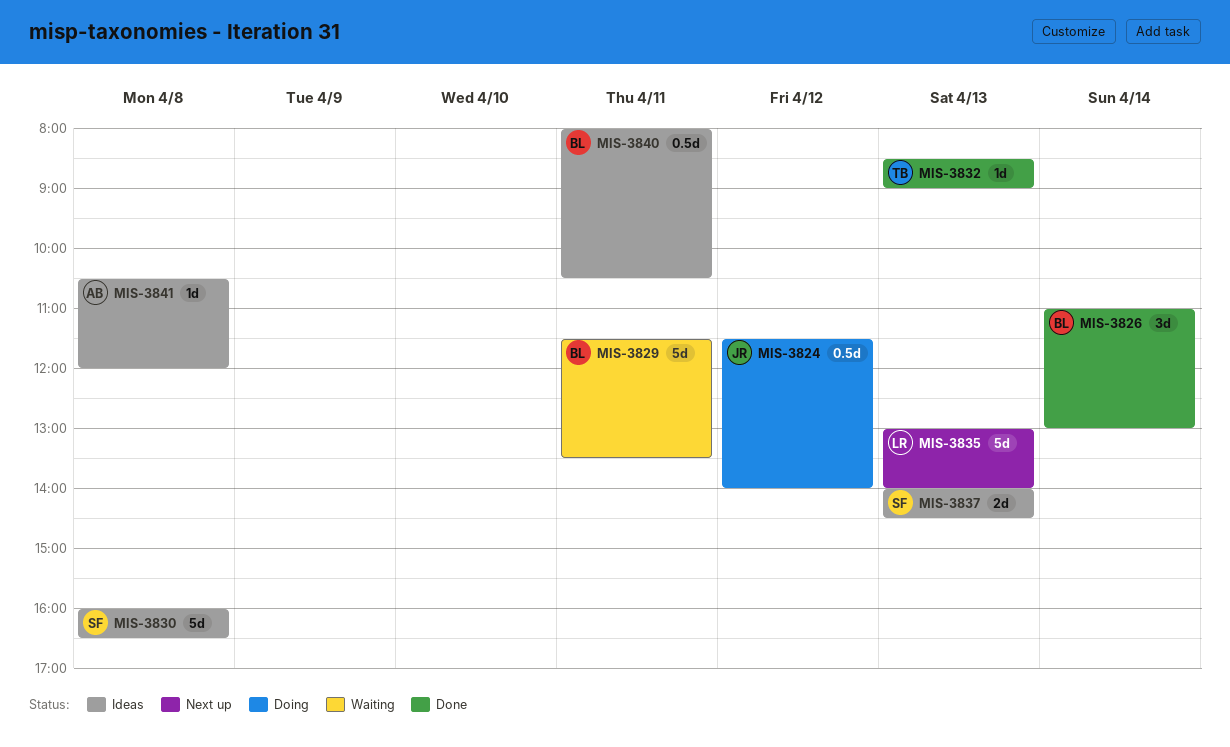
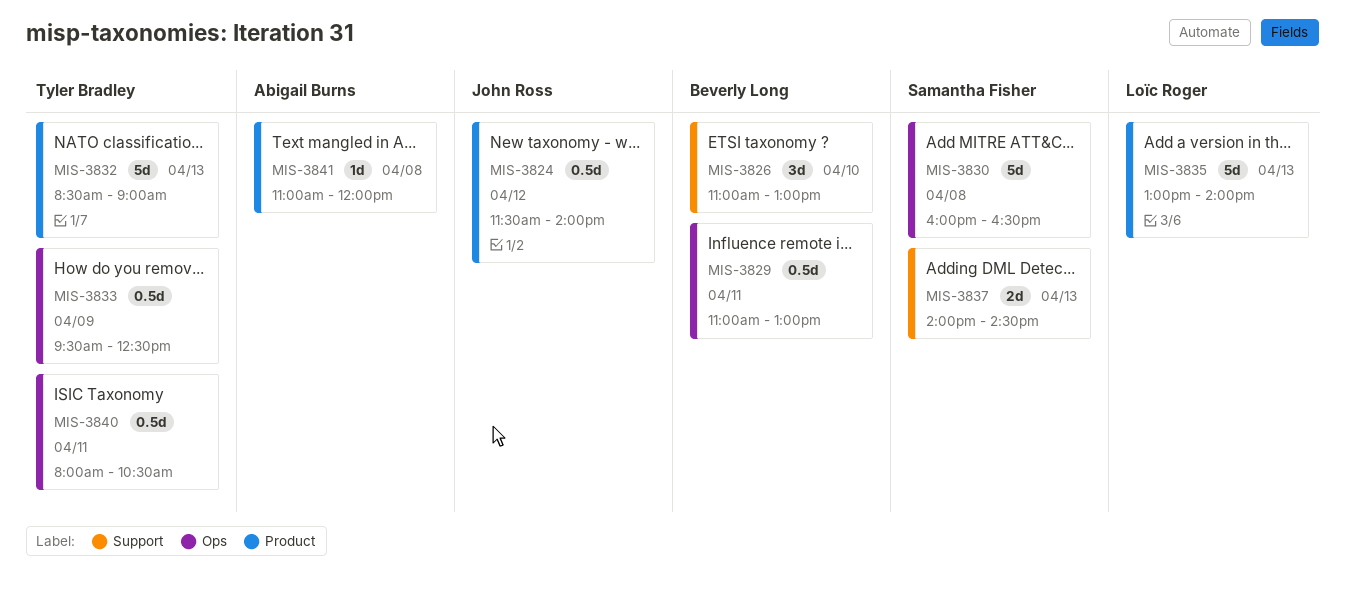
MIS-3826, day: Apr 14 -> Apr 10
MIS-3829, estimate: 5d -> 0.5d
MIS-3829, begins: 11:30 -> 11:00
MIS-3829, ends: 13:30 -> 13:00
MIS-3832, estimate: 1d -> 5d
MIS-3833: none -> present
MIS-3840, owner: Beverly Long -> Tyler Bradley
MIS-3841, begins: 10:30 -> 11:00

